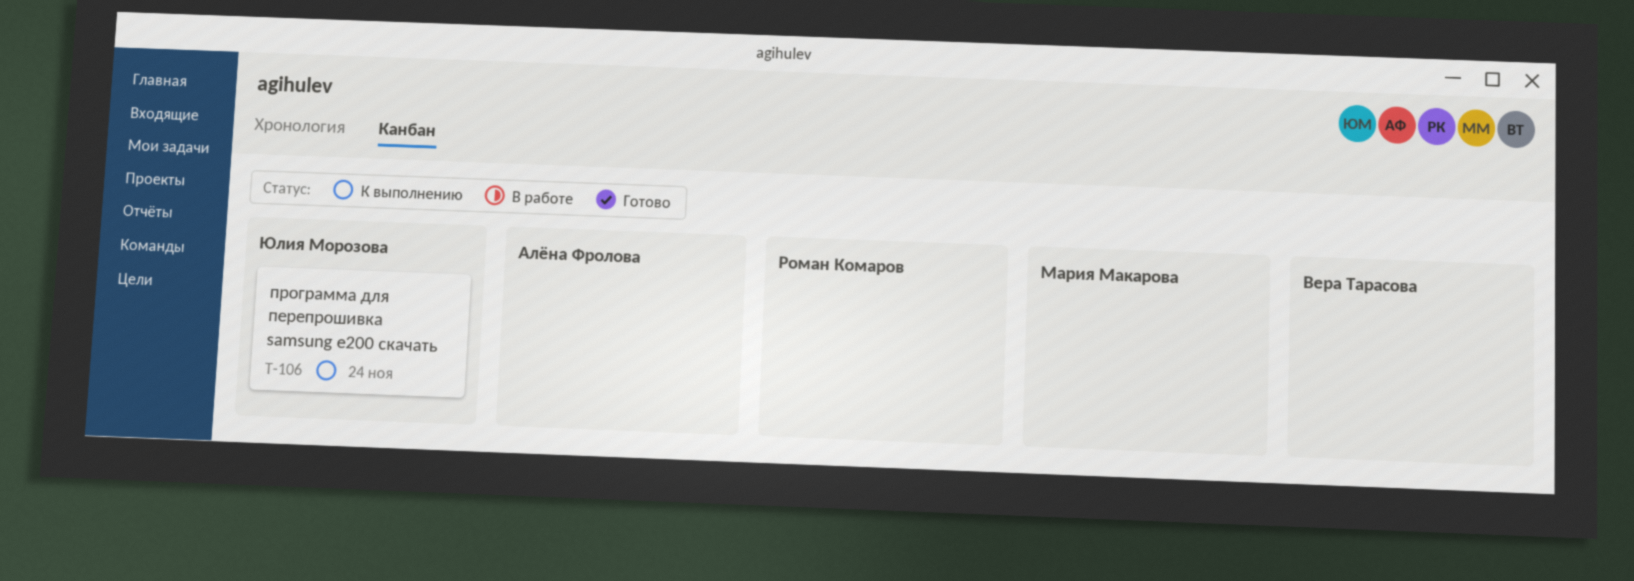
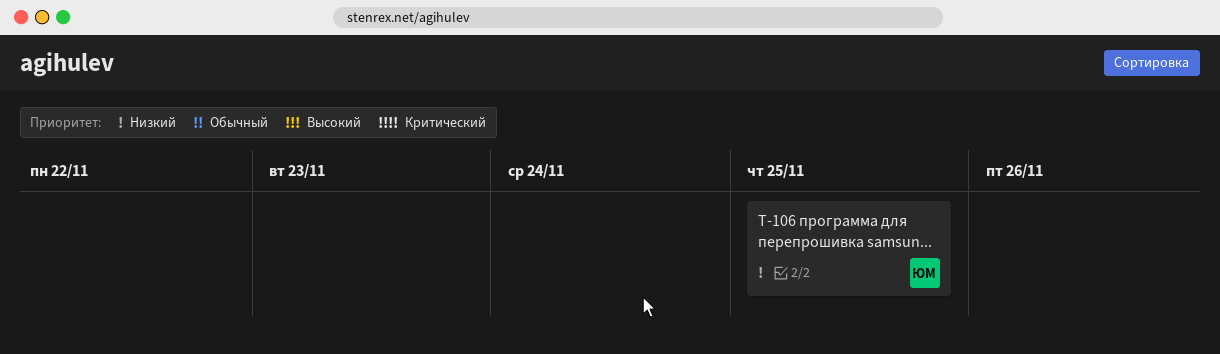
T-106, due: Nov 24 -> Nov 25

